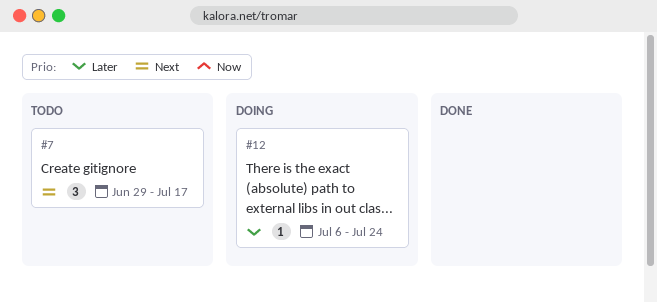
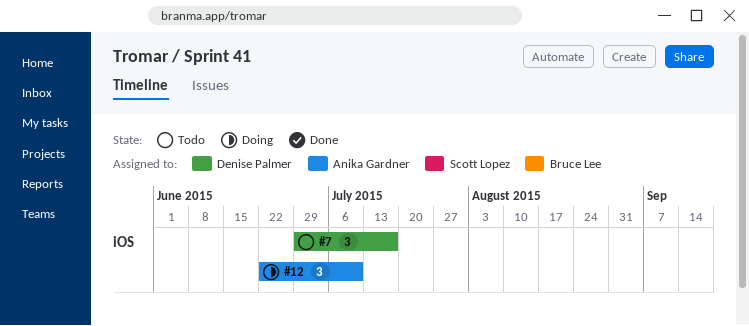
#12, estimate: 1 -> 3
#12, start: Jul 6 -> Jun 22
#12, due: Jul 24 -> Jul 10

